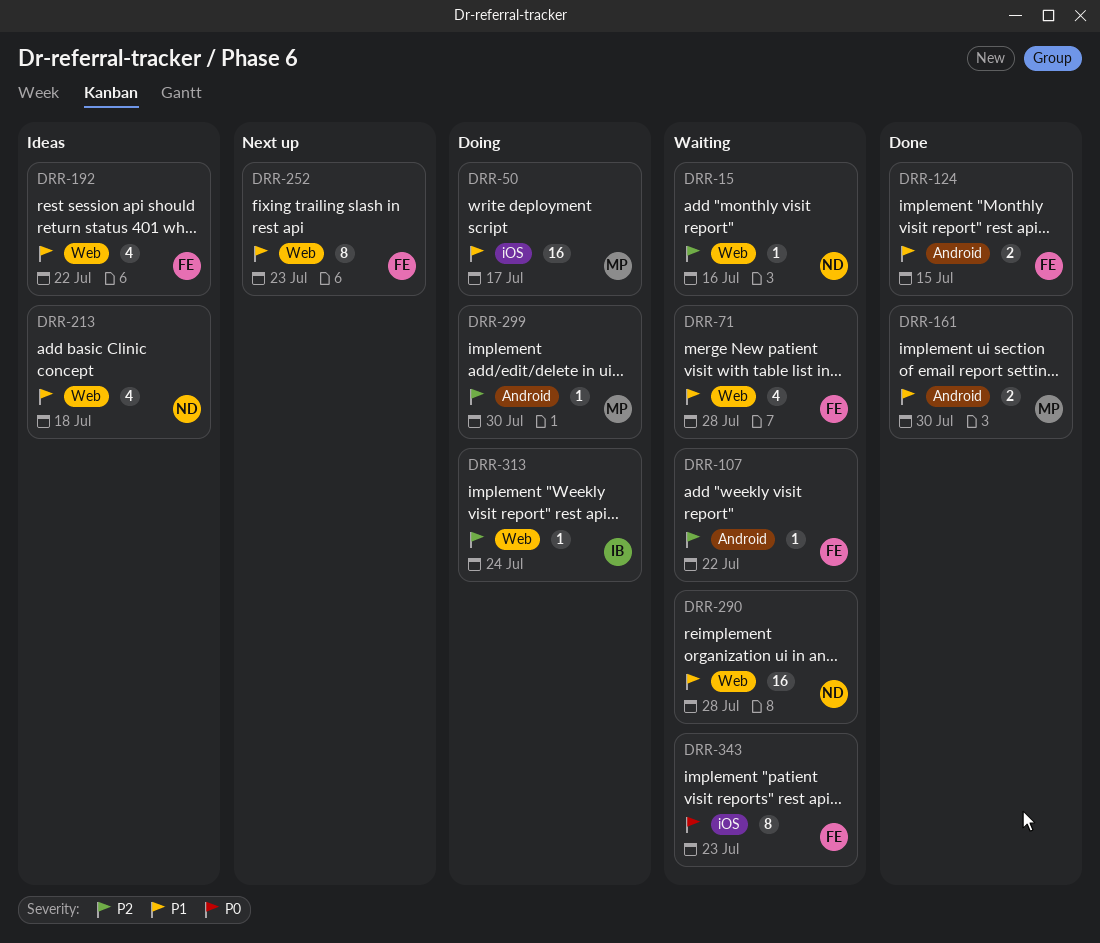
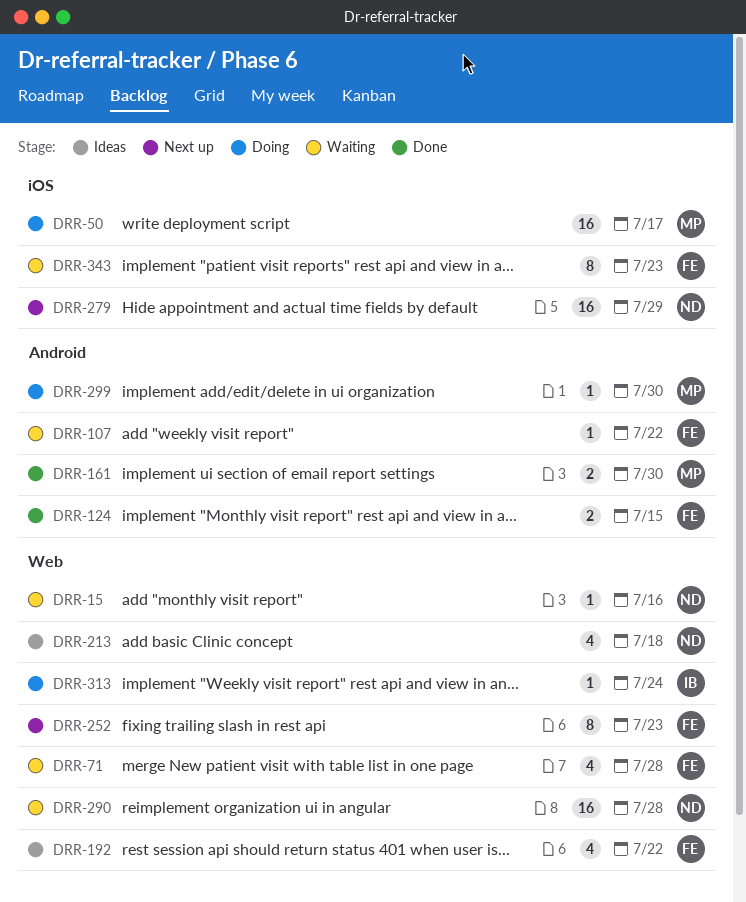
DRR-279: none -> present

